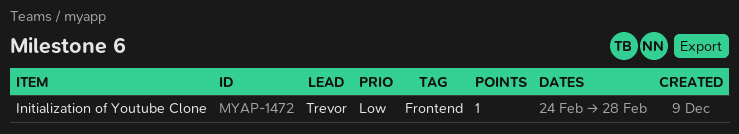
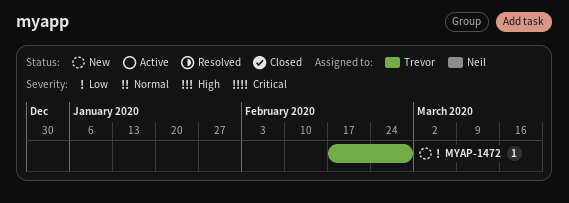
MYAP-1472, start: Feb 24 -> Feb 17

